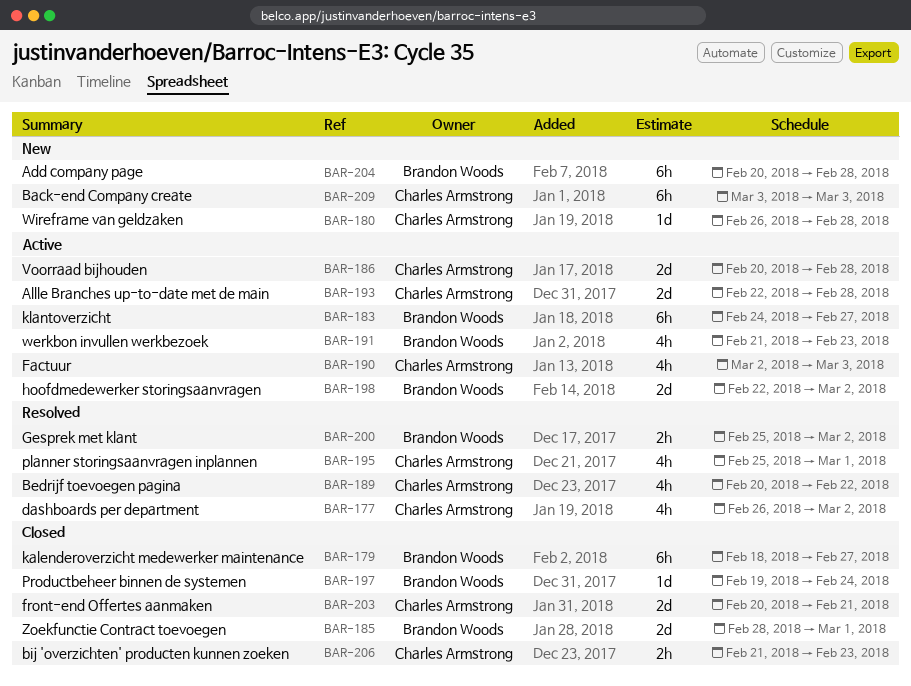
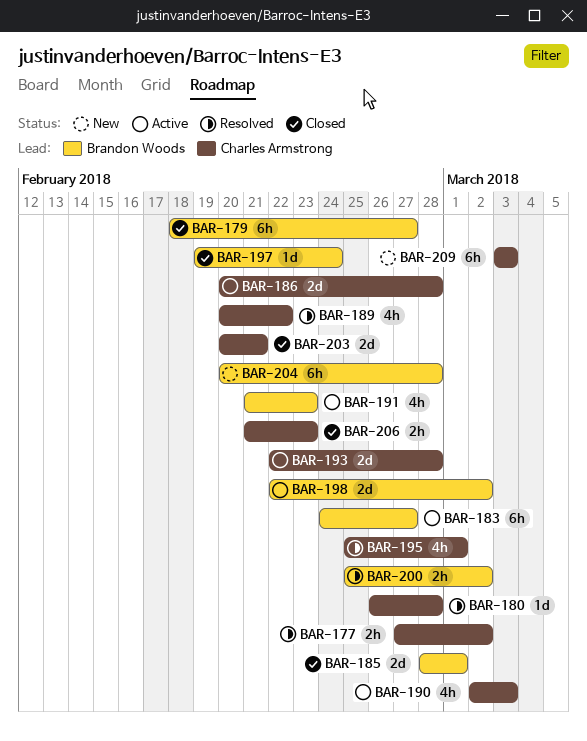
BAR-177, estimate: 4h -> 2h
BAR-177, start: Feb 26 -> Feb 27
BAR-180, status: New -> Resolved

